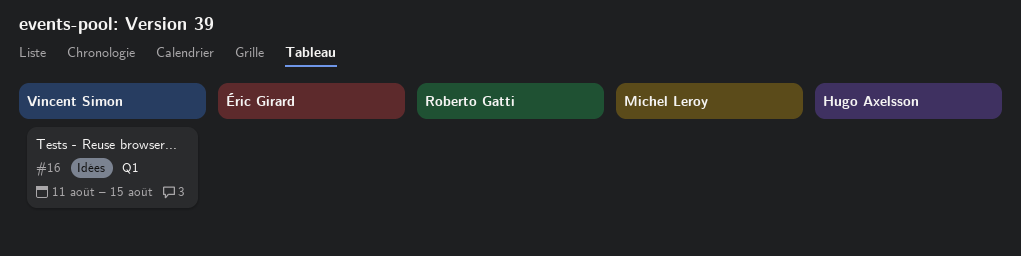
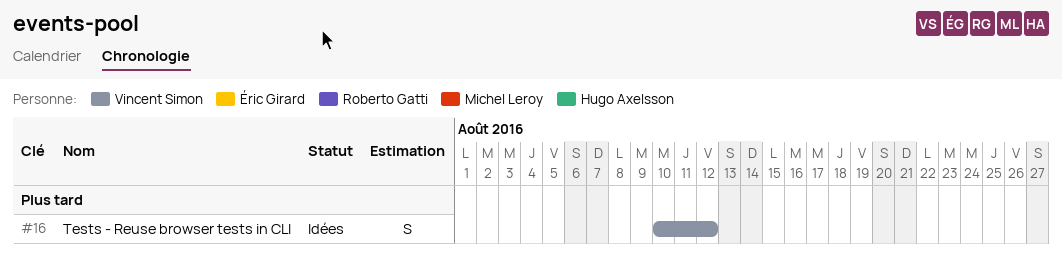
#16, start: Aug 11 -> Aug 10
#16, due: Aug 15 -> Aug 12

